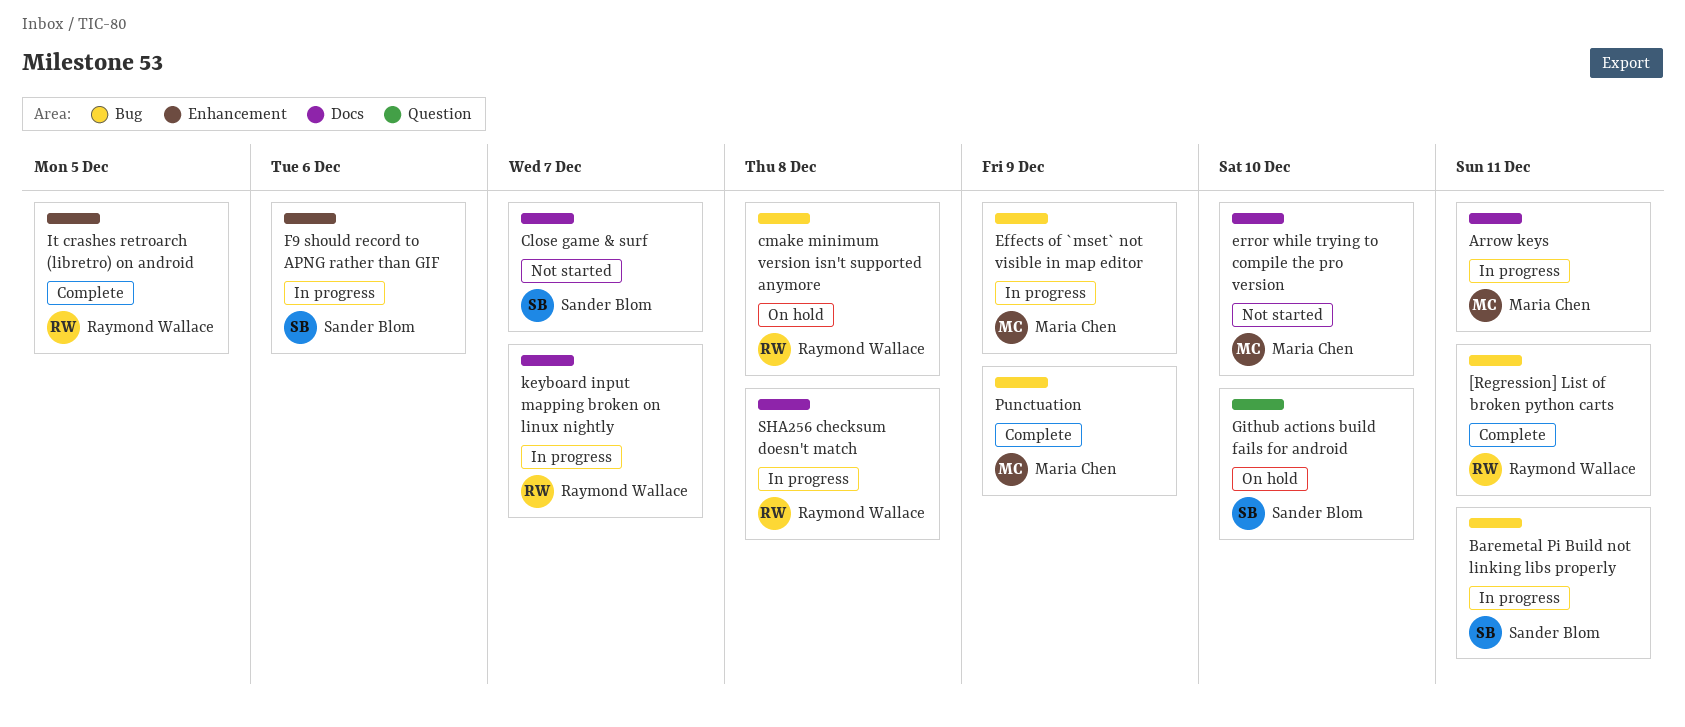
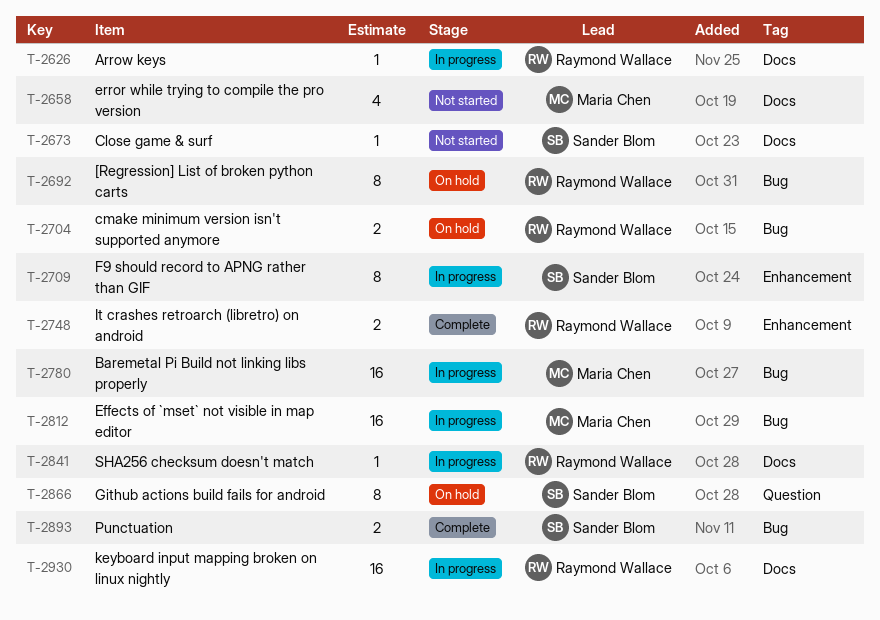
[Regression] List of broken python carts, status: Complete -> On hold
Arrow keys, owner: Maria Chen -> Raymond Wallace
Baremetal Pi Build not linking libs properly, owner: Sander Blom -> Maria Chen
Punctuation, owner: Maria Chen -> Sander Blom

